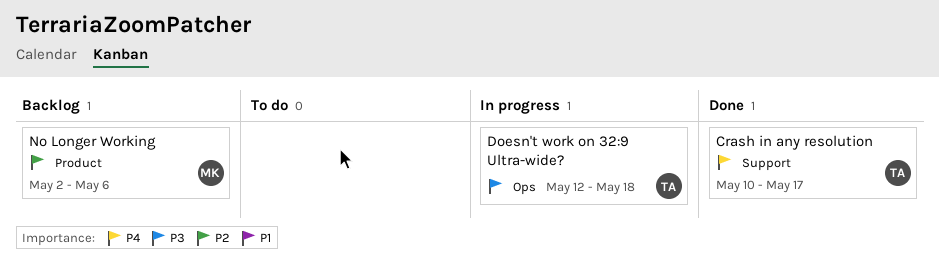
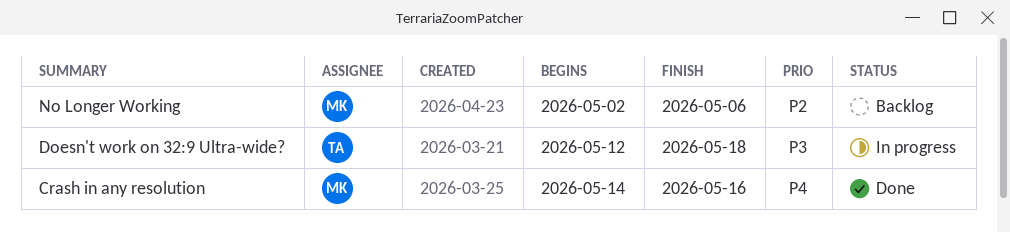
Crash in any resolution, owner: TA -> MK
Crash in any resolution, start: May 10 -> May 14
Crash in any resolution, due: May 17 -> May 16

